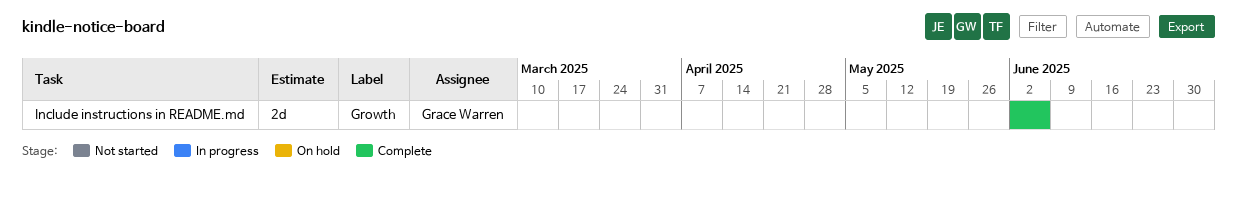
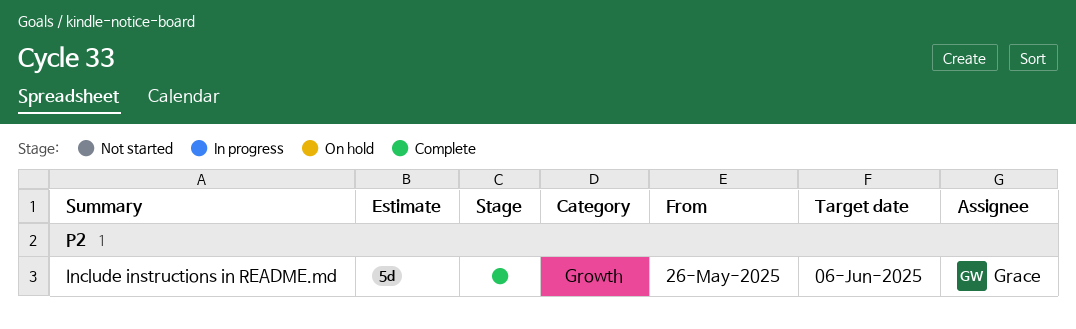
Include instructions in README.md, estimate: 2d -> 5d
Include instructions in README.md, start: Jun 2 -> May 26

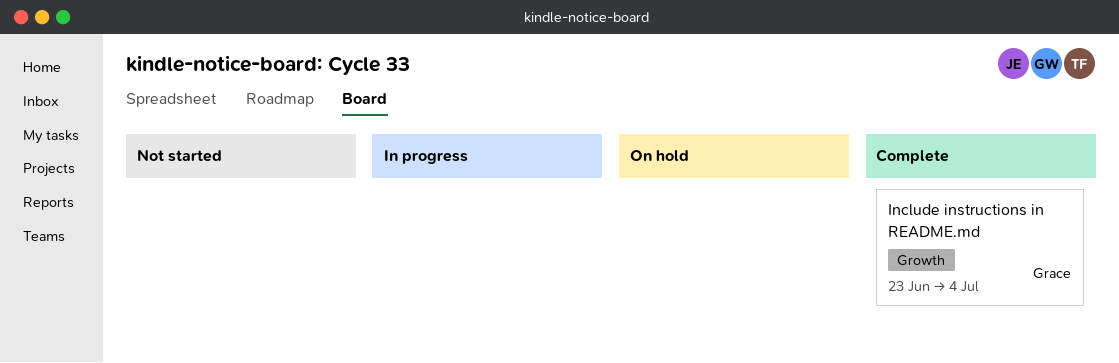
Include instructions in README.md, start: May 26 -> Jun 23
Include instructions in README.md, due: Jun 6 -> Jul 4

